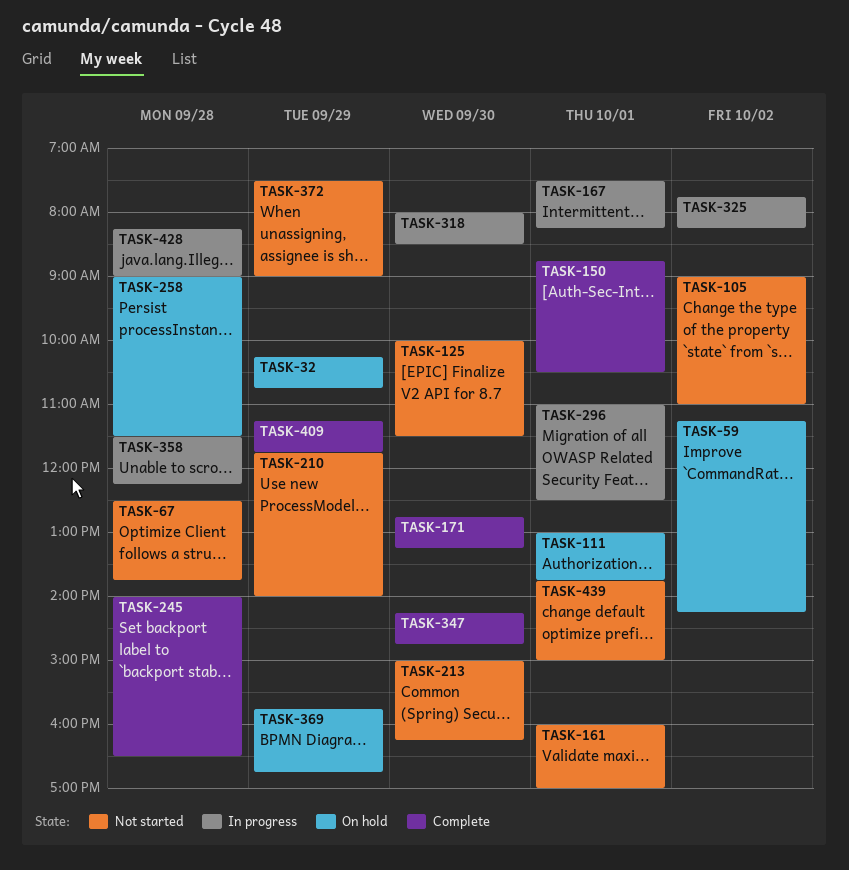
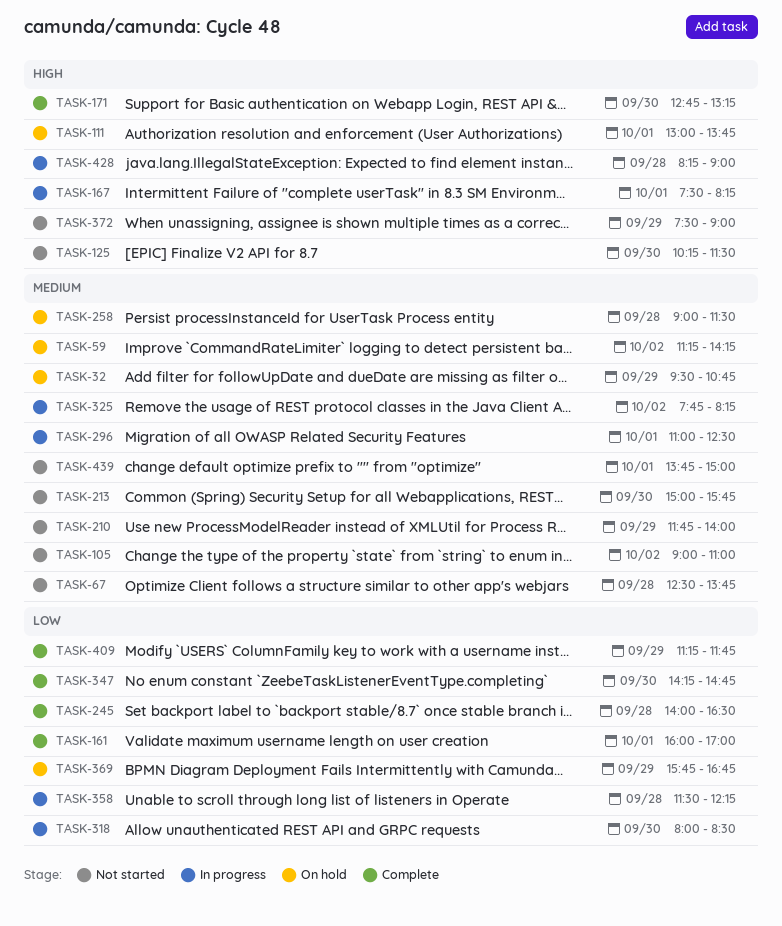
TASK-32, begins: 10:15 -> 09:30
TASK-125, begins: 10:00 -> 10:15
TASK-150: present -> none
TASK-161, status: Not started -> Complete
TASK-213, ends: 16:15 -> 15:45

